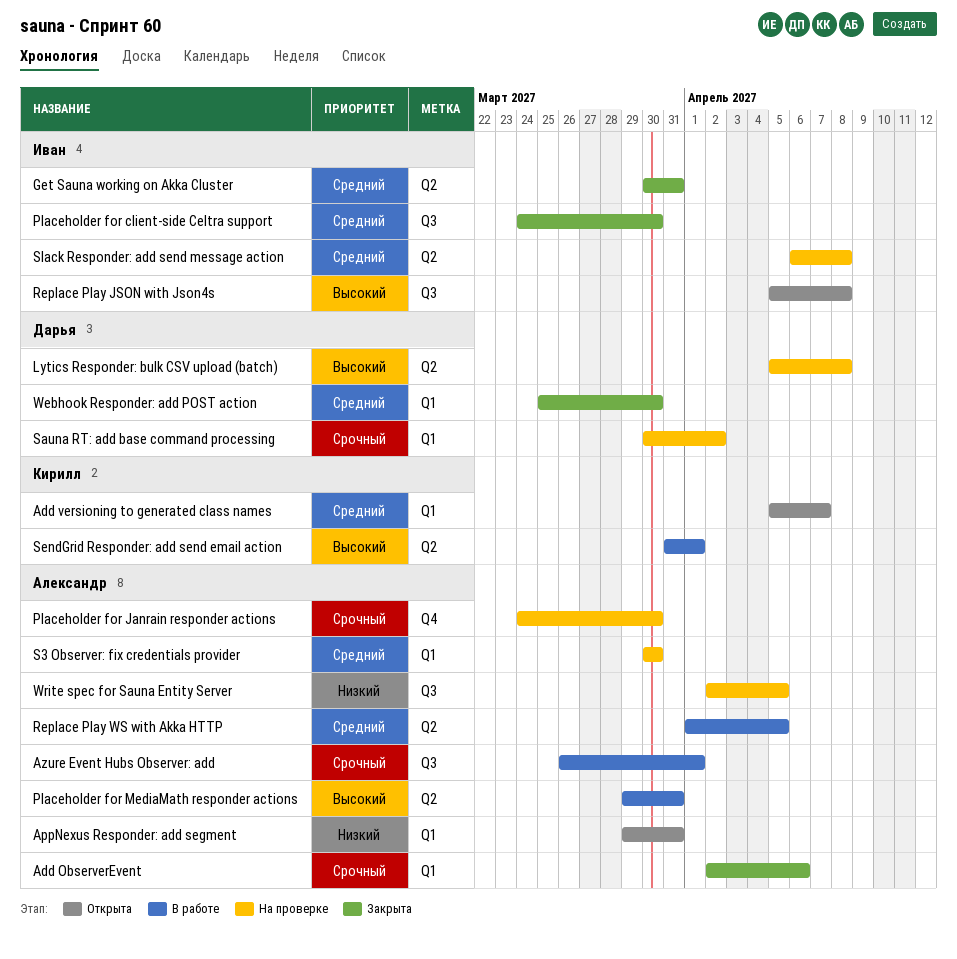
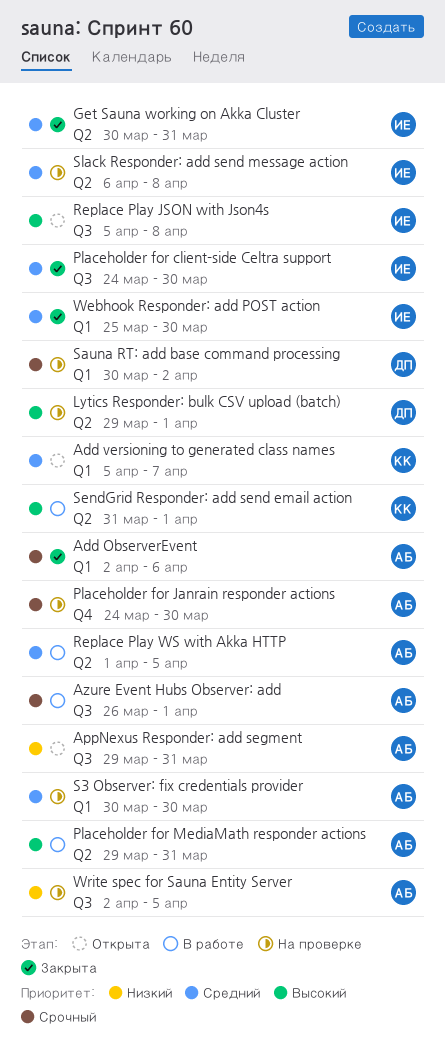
AppNexus Responder: add segment, label: Q1 -> Q3
Lytics Responder: bulk CSV upload (batch), start: Apr 5 -> Mar 29
Lytics Responder: bulk CSV upload (batch), due: Apr 8 -> Apr 1
Webhook Responder: add POST action, owner: Дарья -> Иван

